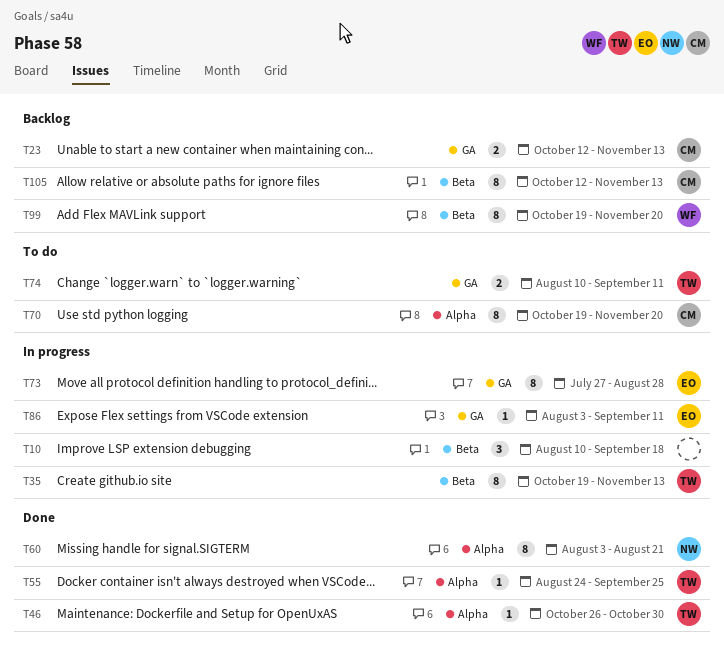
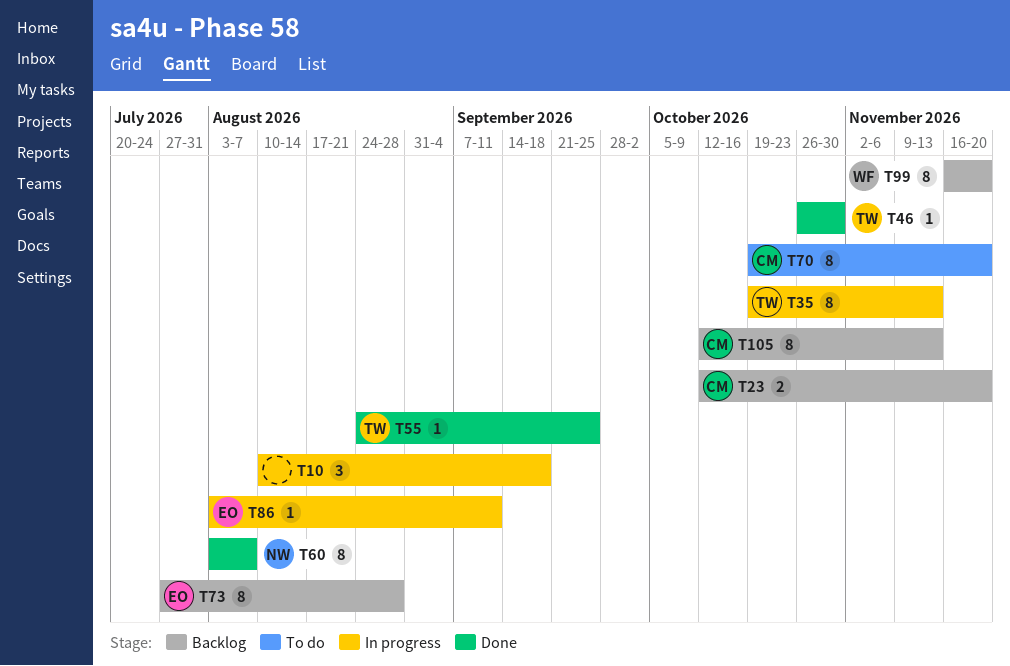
T23, due: Nov 13 -> Nov 20
T60, due: Aug 21 -> Aug 7
T73, status: In progress -> Backlog
T74: present -> none
T99, start: Oct 19 -> Nov 16

